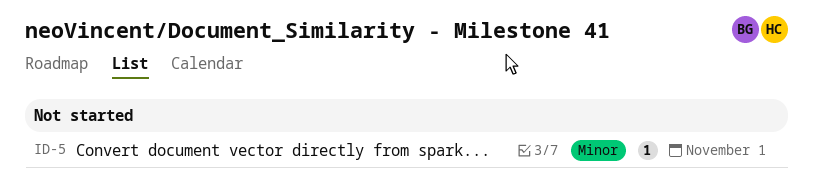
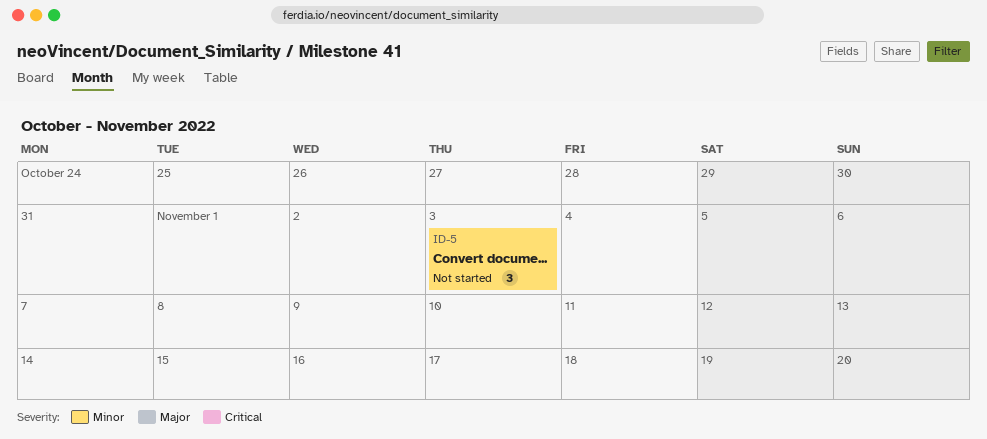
ID-5, estimate: 1 -> 3
ID-5, due: Nov 1 -> Nov 3

